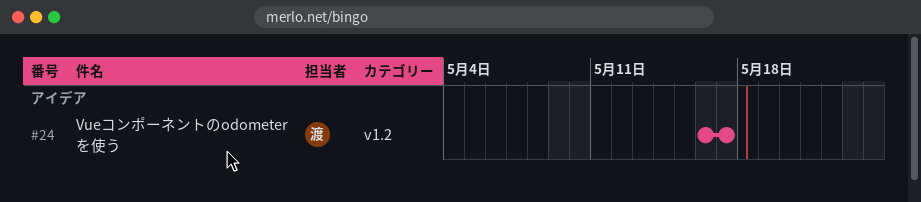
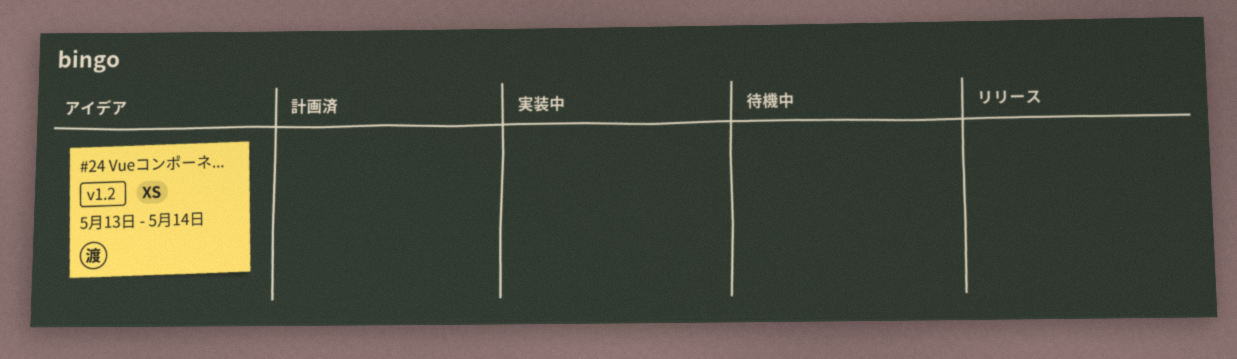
#24, start: May 16 -> May 13
#24, due: May 17 -> May 14

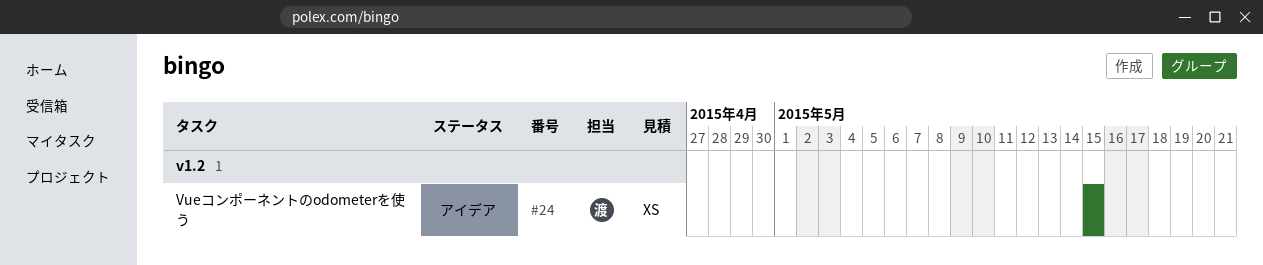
#24, start: May 13 -> May 15
#24, due: May 14 -> May 15

